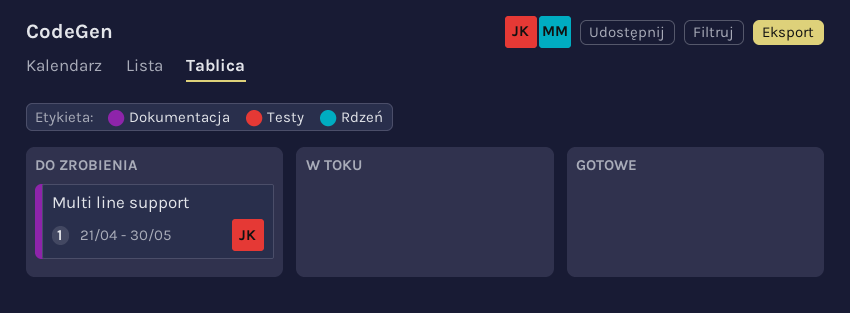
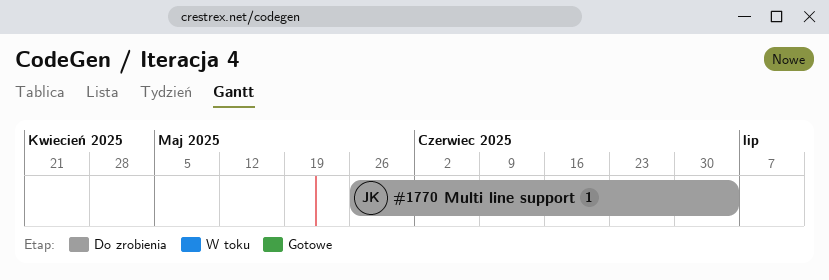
Multi line support, start: Apr 21 -> May 26
Multi line support, due: May 30 -> Jul 4

